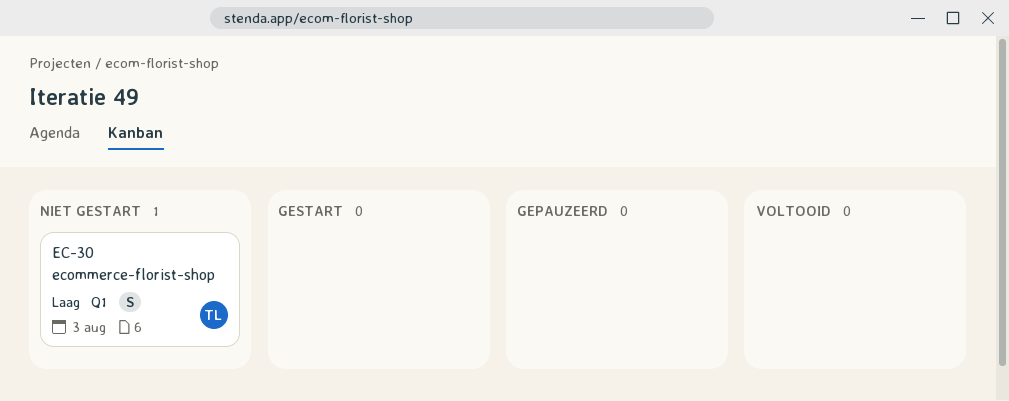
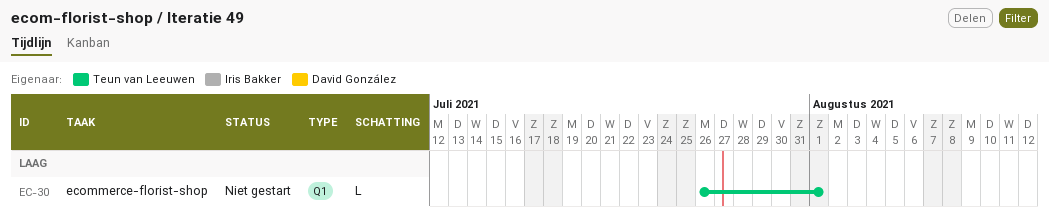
EC-30, estimate: S -> L
EC-30, due: Aug 3 -> Aug 1

